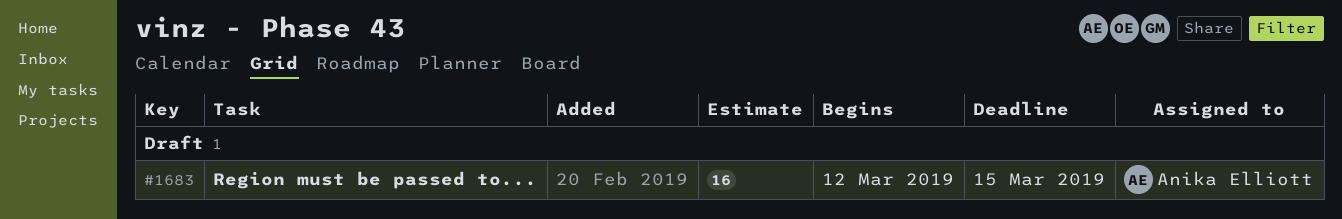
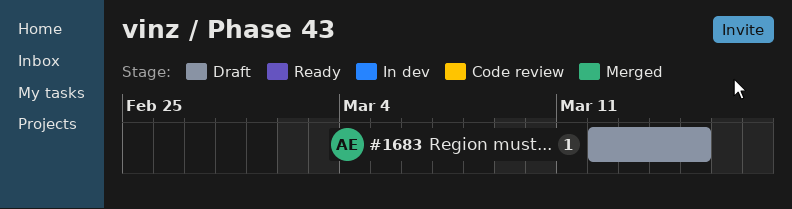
#1683, estimate: 16 -> 1

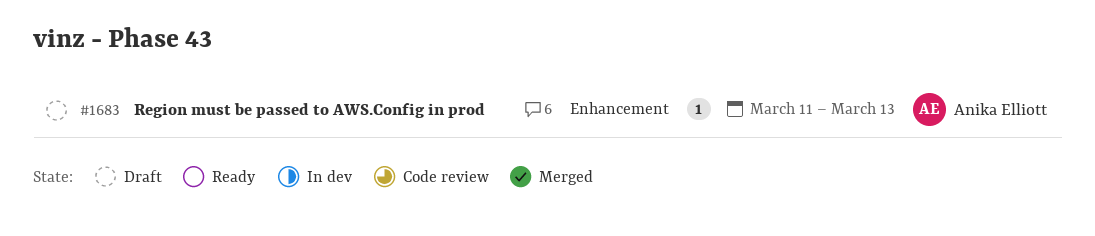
#1683, start: Mar 12 -> Mar 11
#1683, due: Mar 15 -> Mar 13

